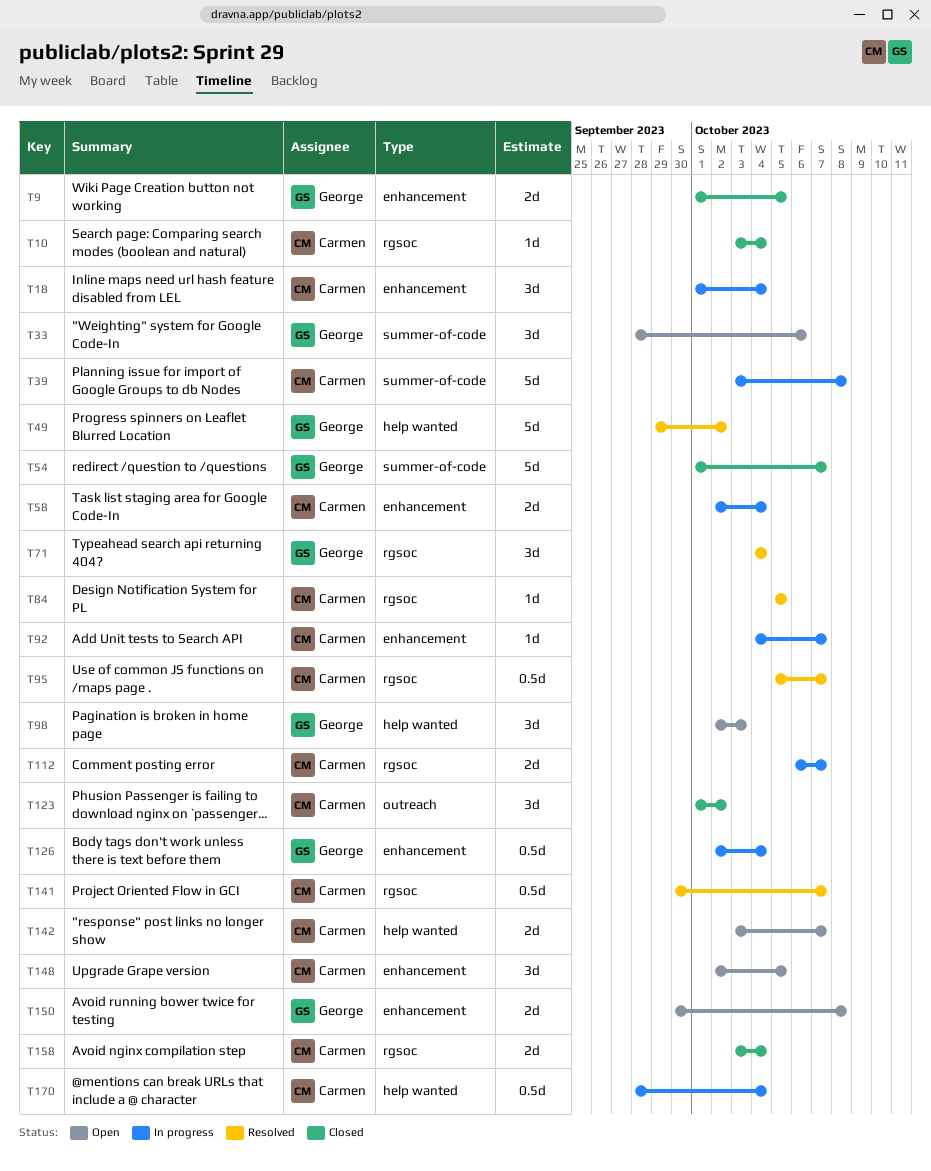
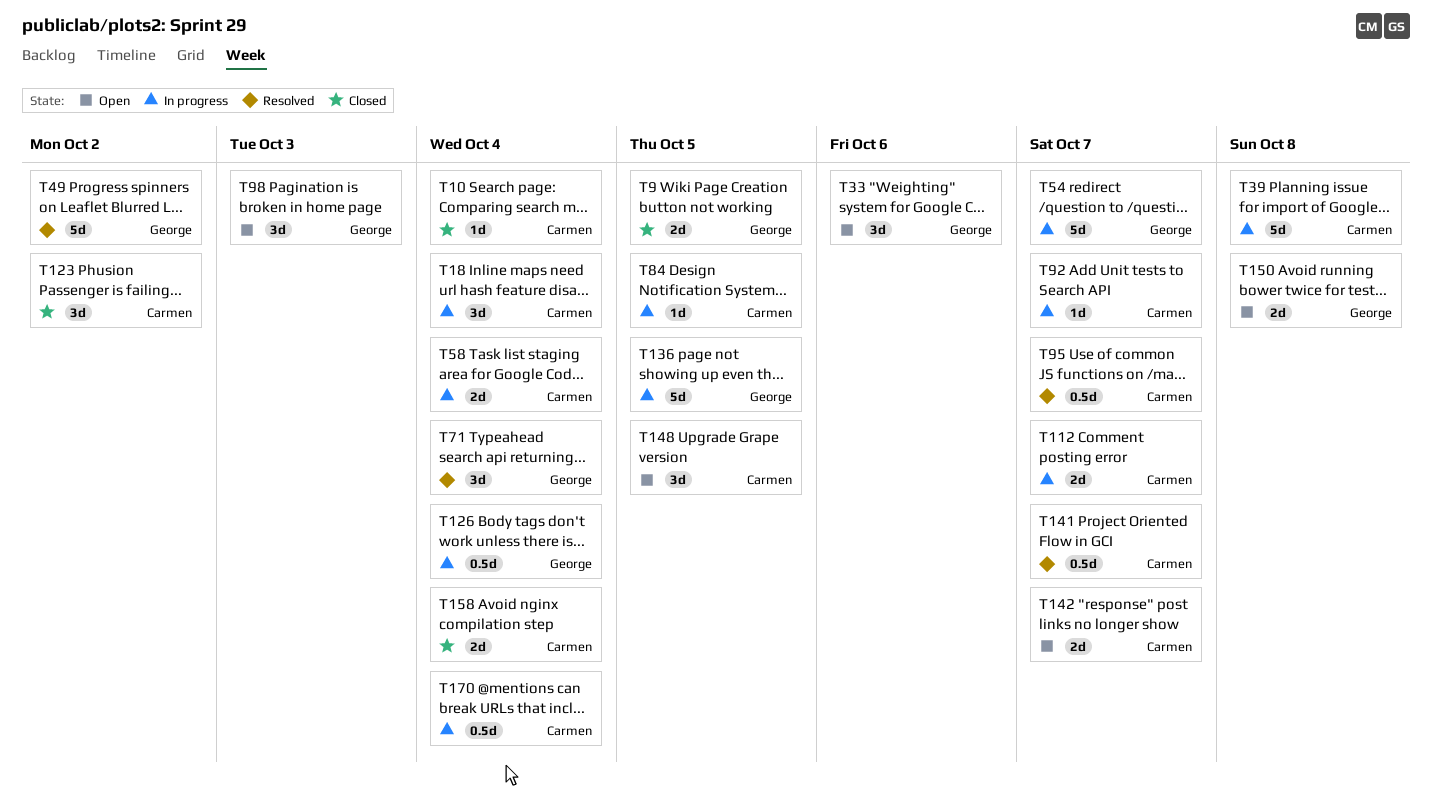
T54, status: Closed -> In progress
T84, status: Resolved -> In progress
T136: none -> present

